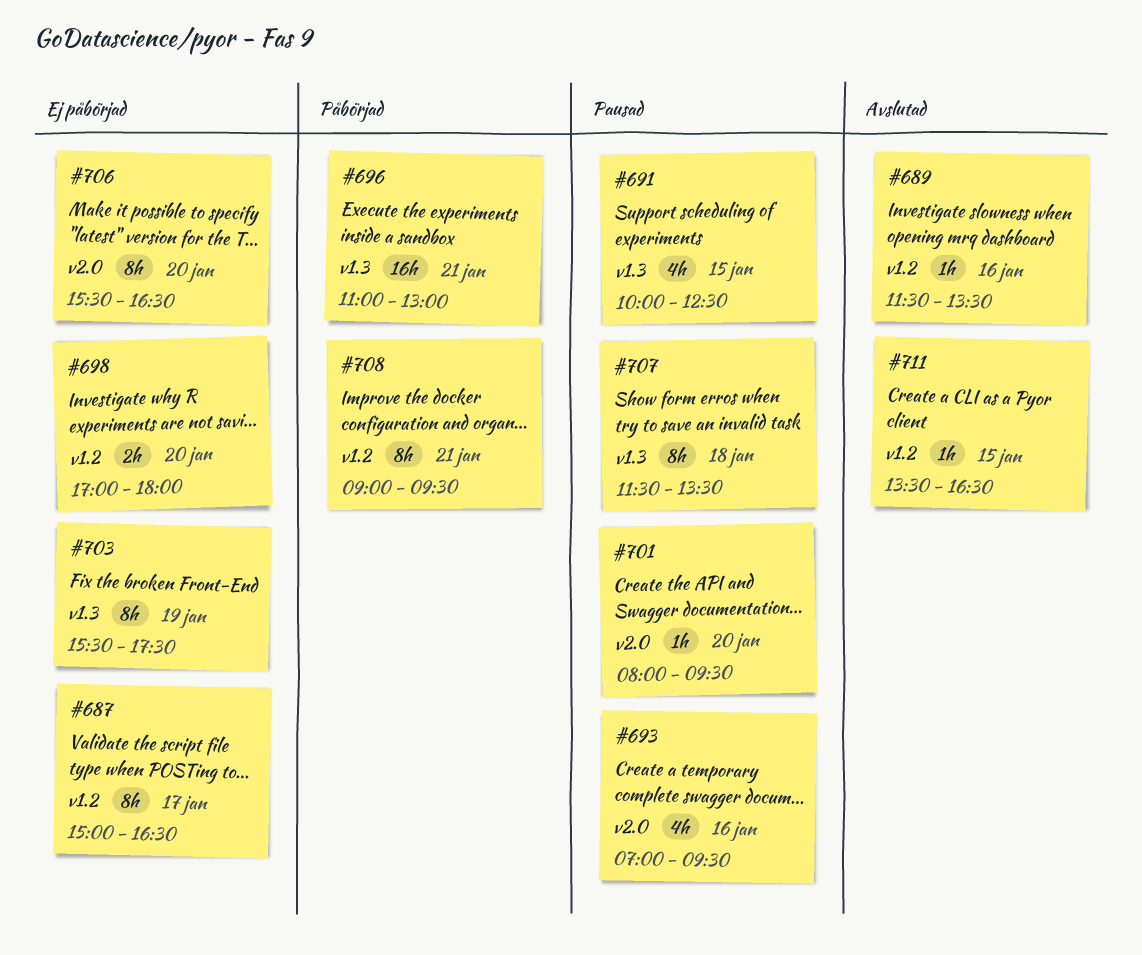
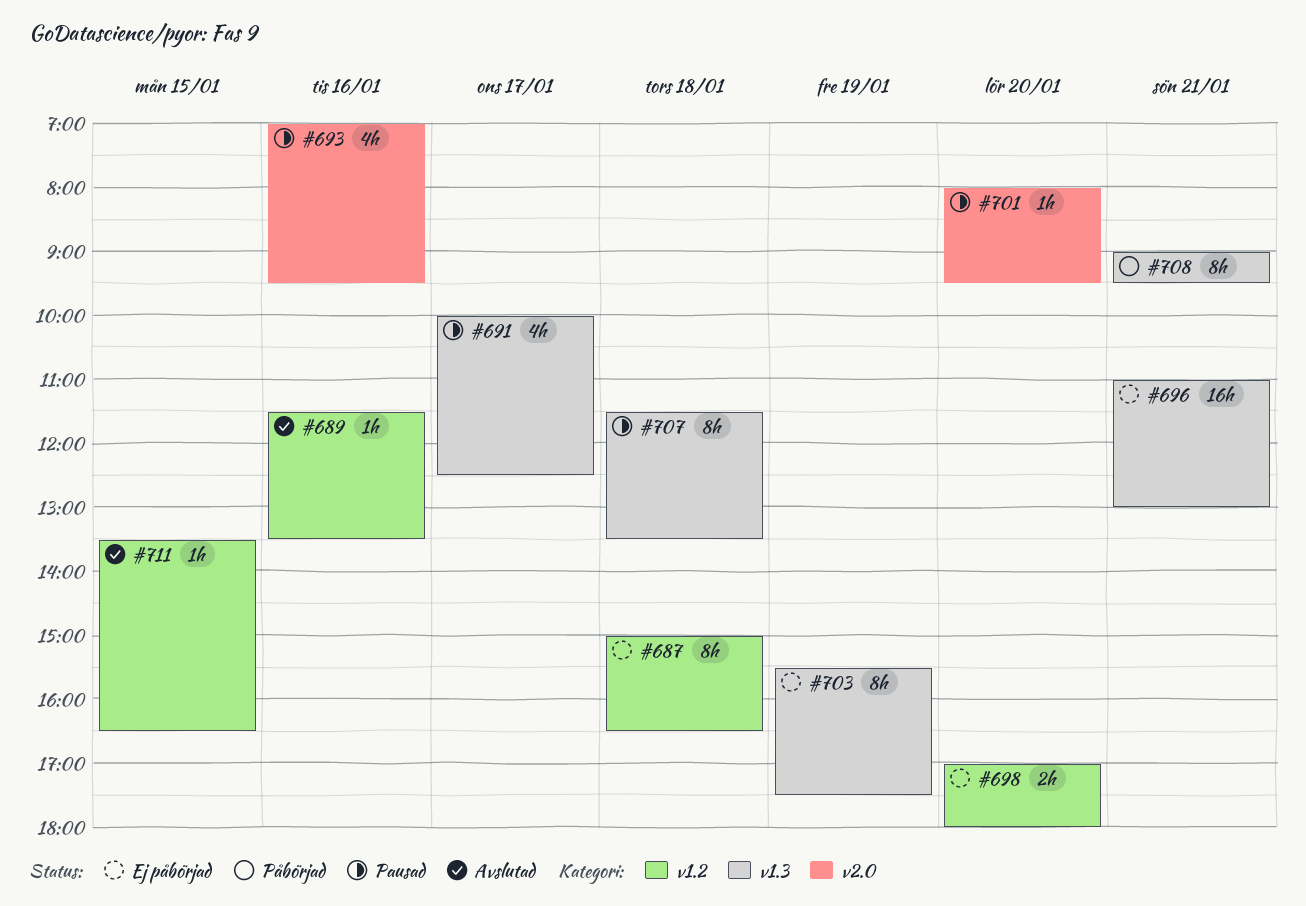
#687, day: Jan 17 -> Jan 18
#691, day: Jan 15 -> Jan 17
#696, status: Påbörjad -> Ej påbörjad
#706: present -> none
#708, label: v1.2 -> v1.3

